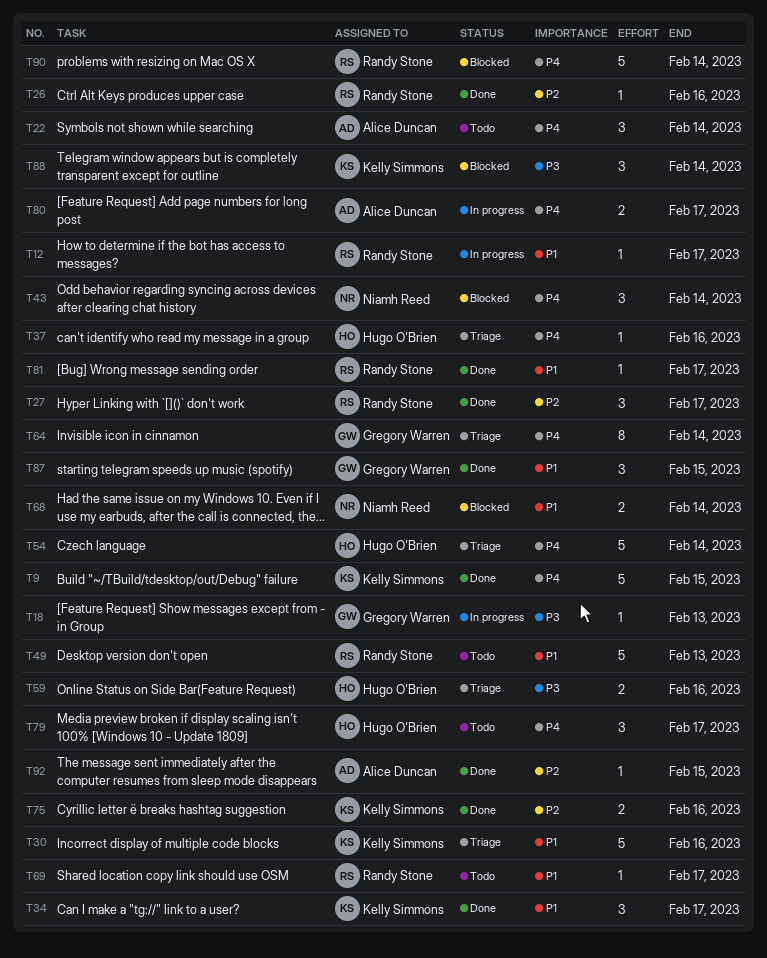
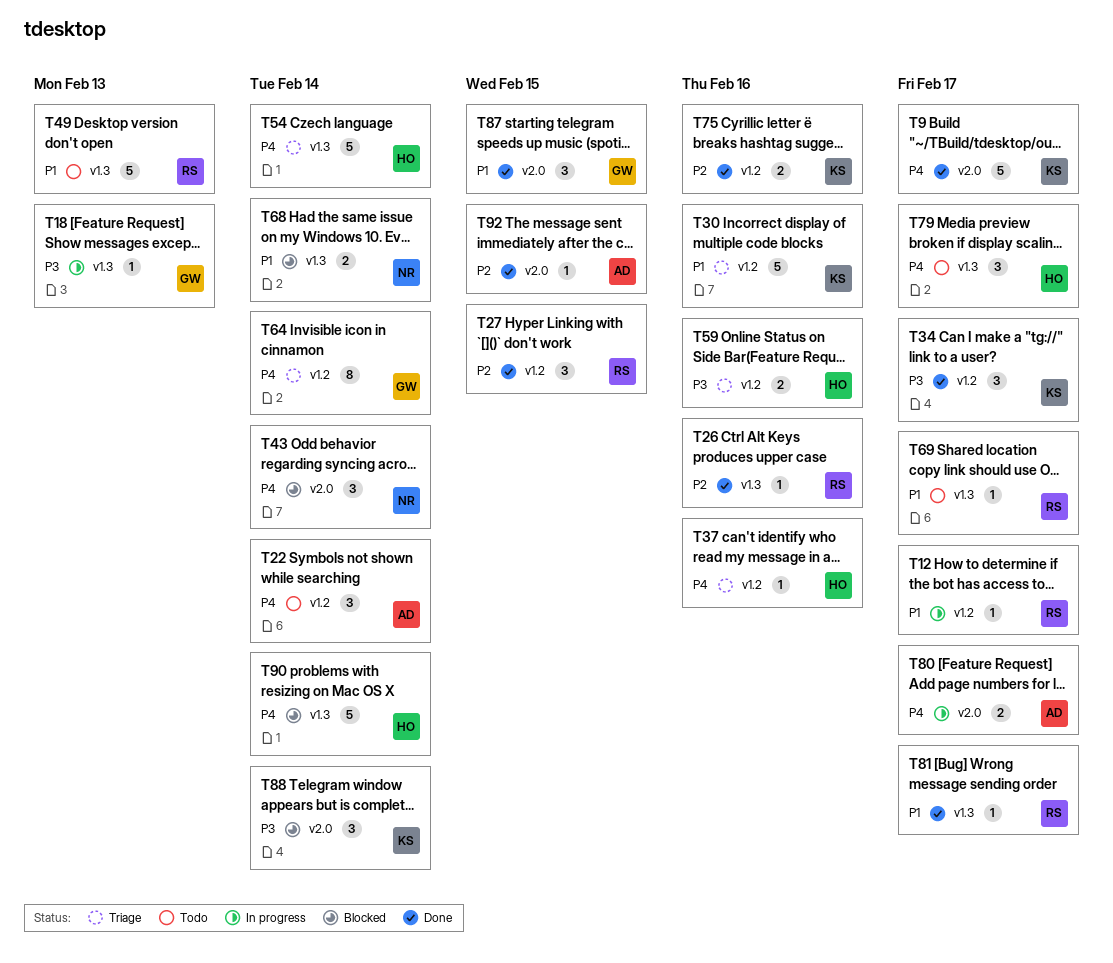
T9, due: Feb 15 -> Feb 17
T27, due: Feb 17 -> Feb 15
T34, priority: P1 -> P3
T90, owner: Randy Stone -> Hugo O'Brien

